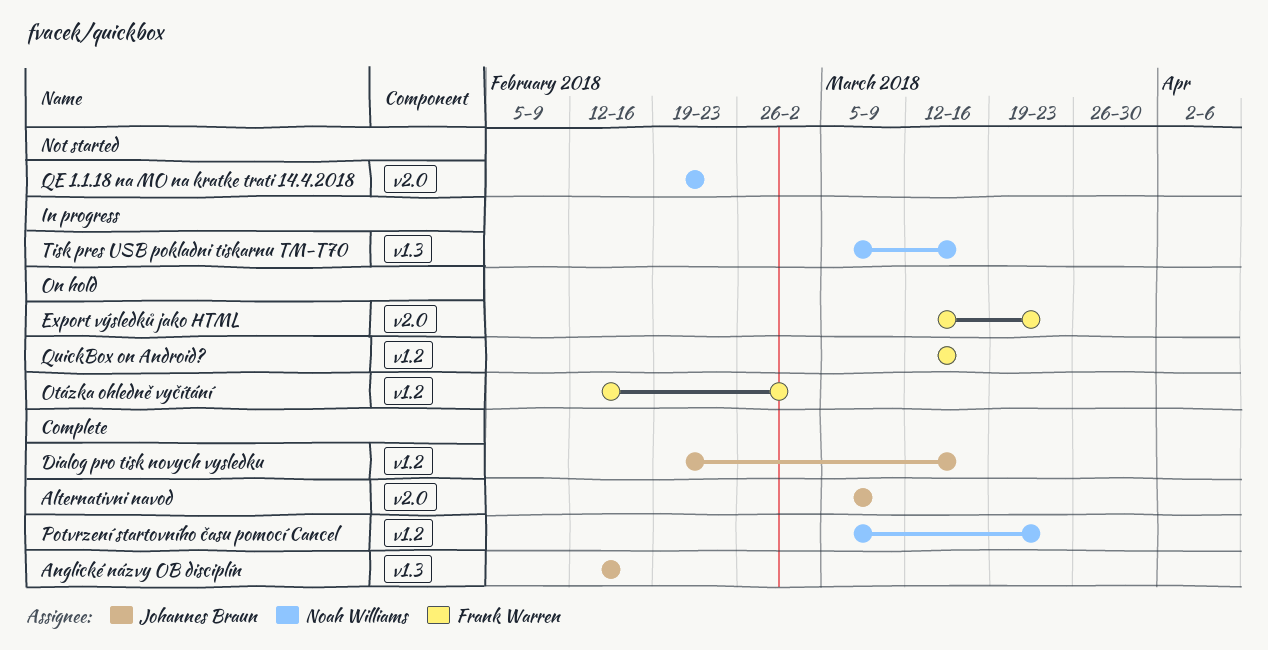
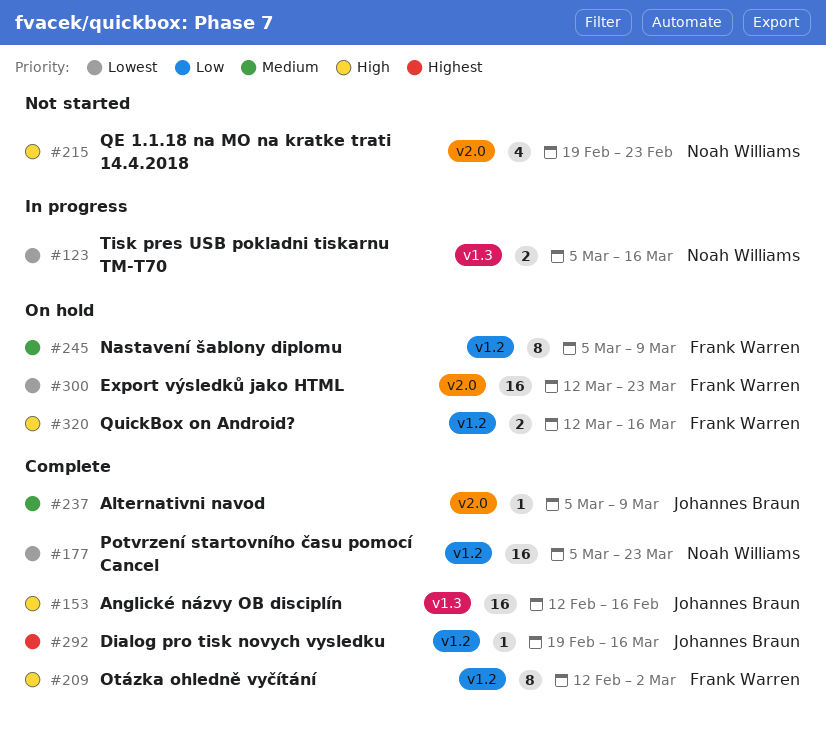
Nastavení šablony diplomu: none -> present
Otázka ohledně vyčítání, status: On hold -> Complete

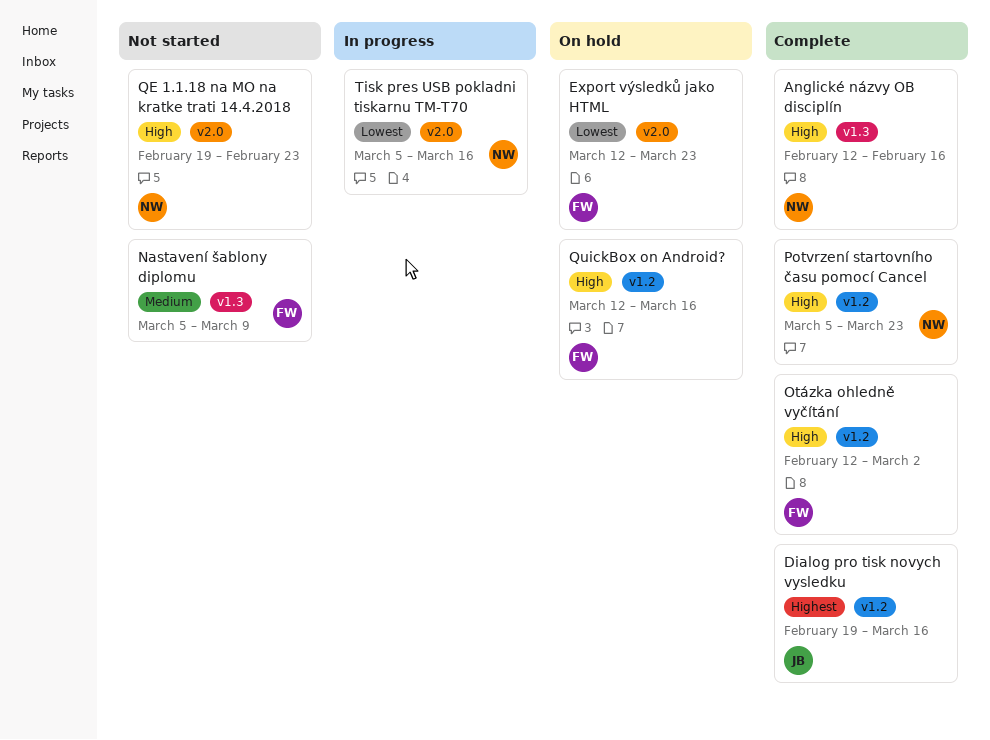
Alternativni navod: present -> none
Anglické názvy OB disciplín, owner: Johannes Braun -> Noah Williams
Nastavení šablony diplomu, status: On hold -> Not started
Nastavení šablony diplomu, label: v1.2 -> v1.3
Potvrzení startovního času pomocí Cancel, priority: Lowest -> High
Tisk pres USB pokladni tiskarnu TM-T70, label: v1.3 -> v2.0

